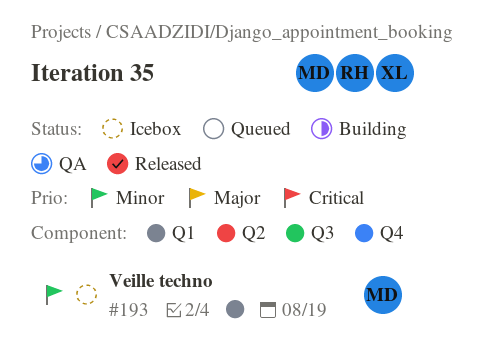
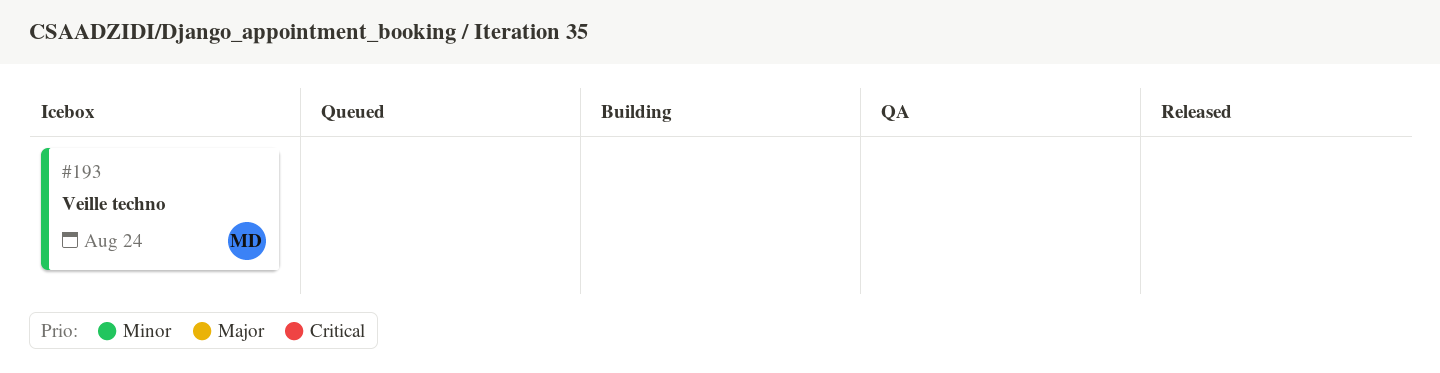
#193, due: Aug 19 -> Aug 24

